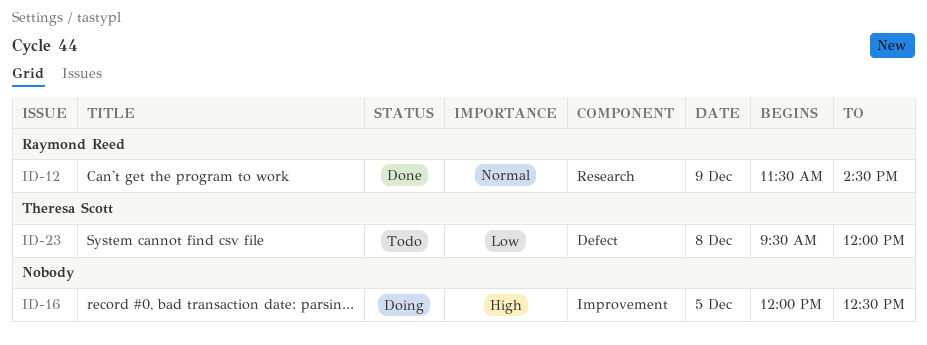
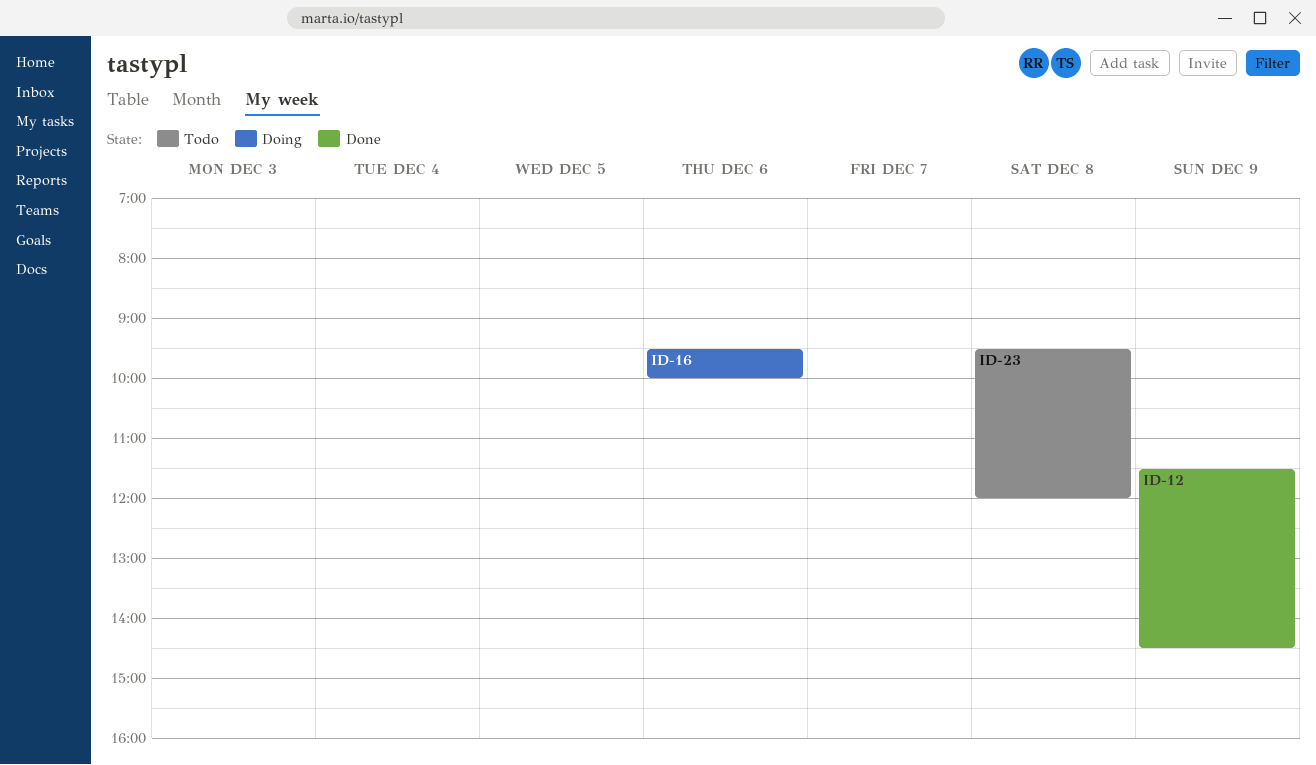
ID-16, day: Dec 5 -> Dec 6
ID-16, begins: 12:00 -> 09:30
ID-16, ends: 12:30 -> 10:00

